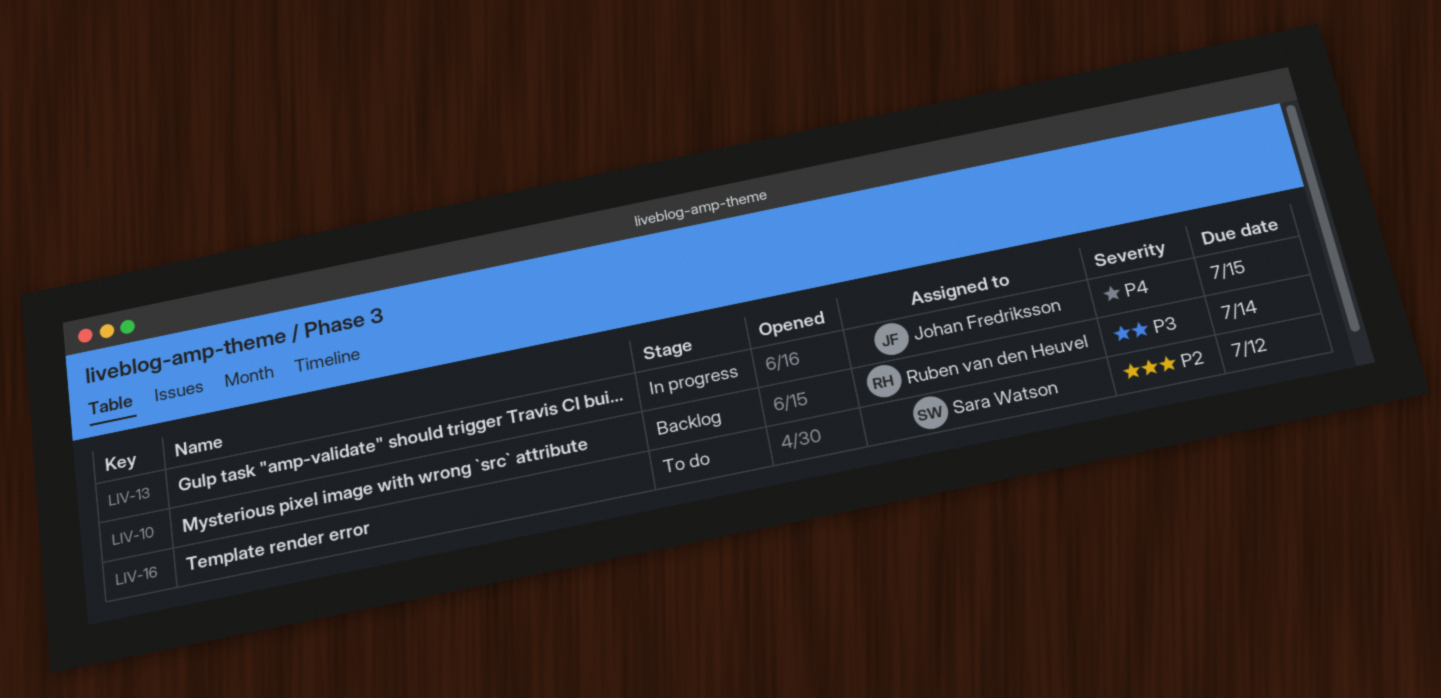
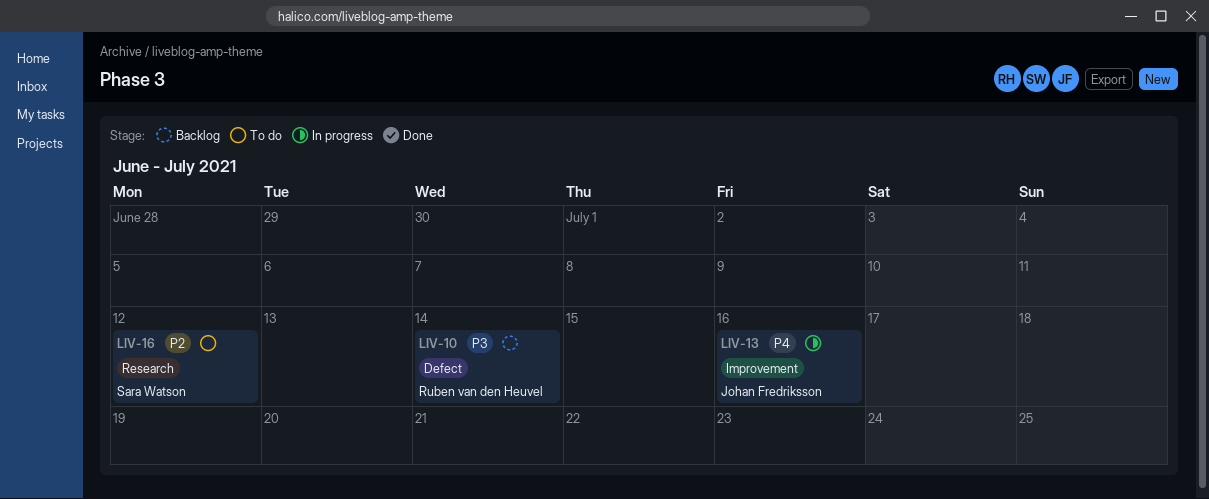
LIV-13, due: Jul 15 -> Jul 16

